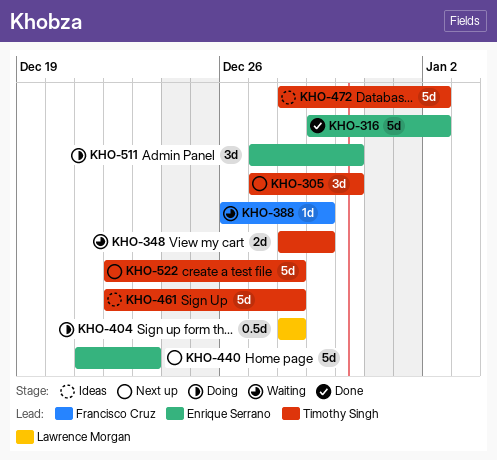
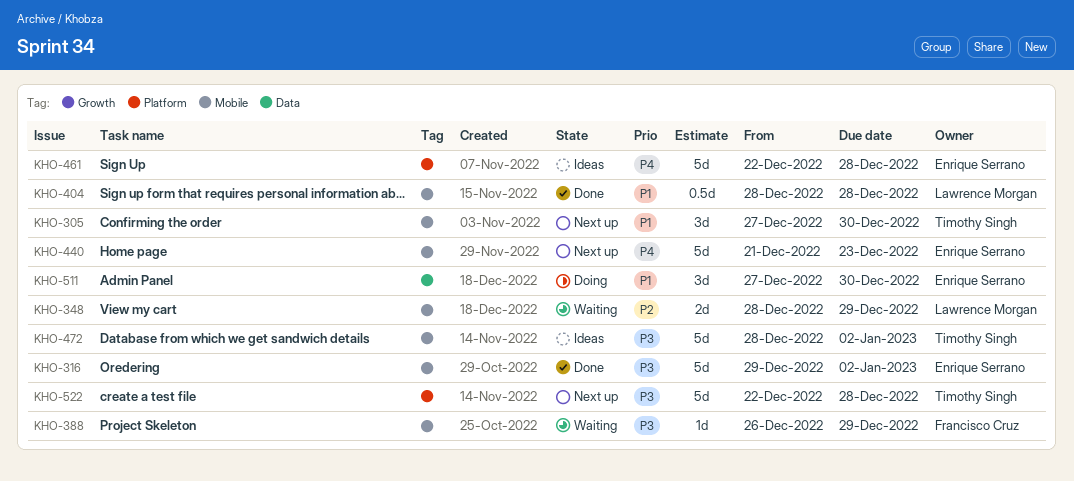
KHO-348, owner: Timothy Singh -> Lawrence Morgan
KHO-404, status: Doing -> Done
KHO-461, owner: Timothy Singh -> Enrique Serrano

